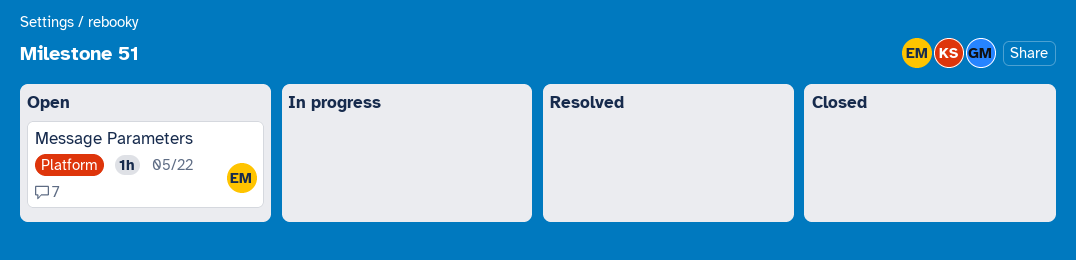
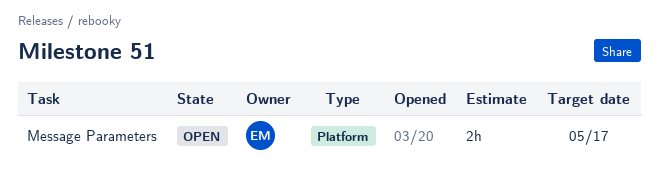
Message Parameters, estimate: 1h -> 2h
Message Parameters, due: May 22 -> May 17

